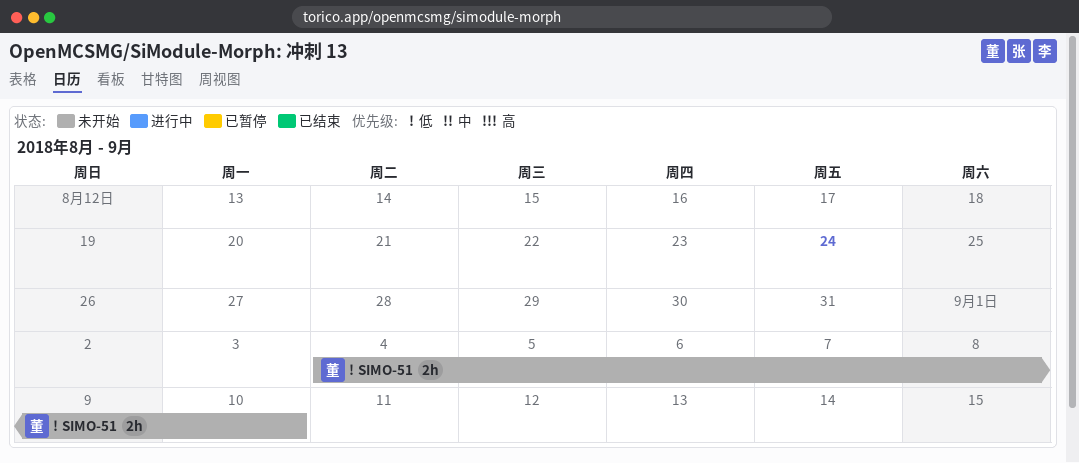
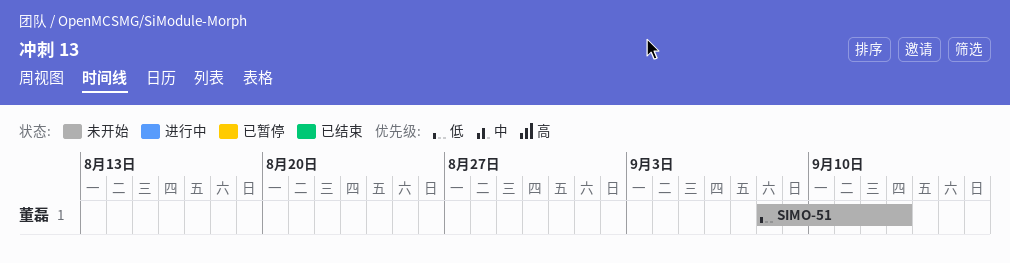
SIMO-51, start: Sep 4 -> Sep 8
SIMO-51, due: Sep 10 -> Sep 13

